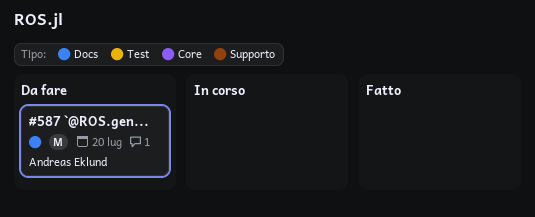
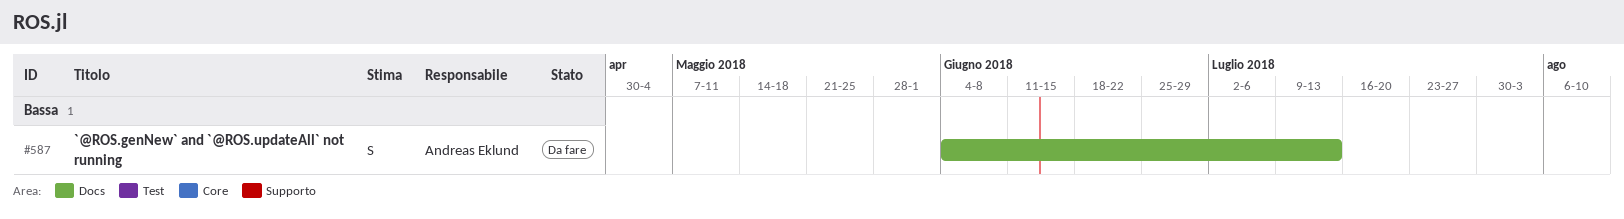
#587, estimate: M -> S
#587, due: Jul 20 -> Jul 13

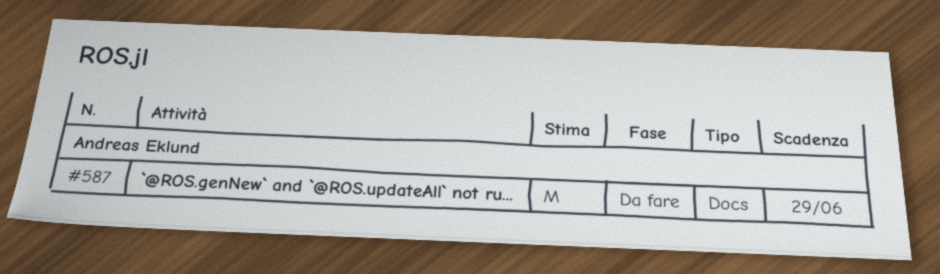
#587, estimate: S -> M
#587, due: Jul 13 -> Jun 29

